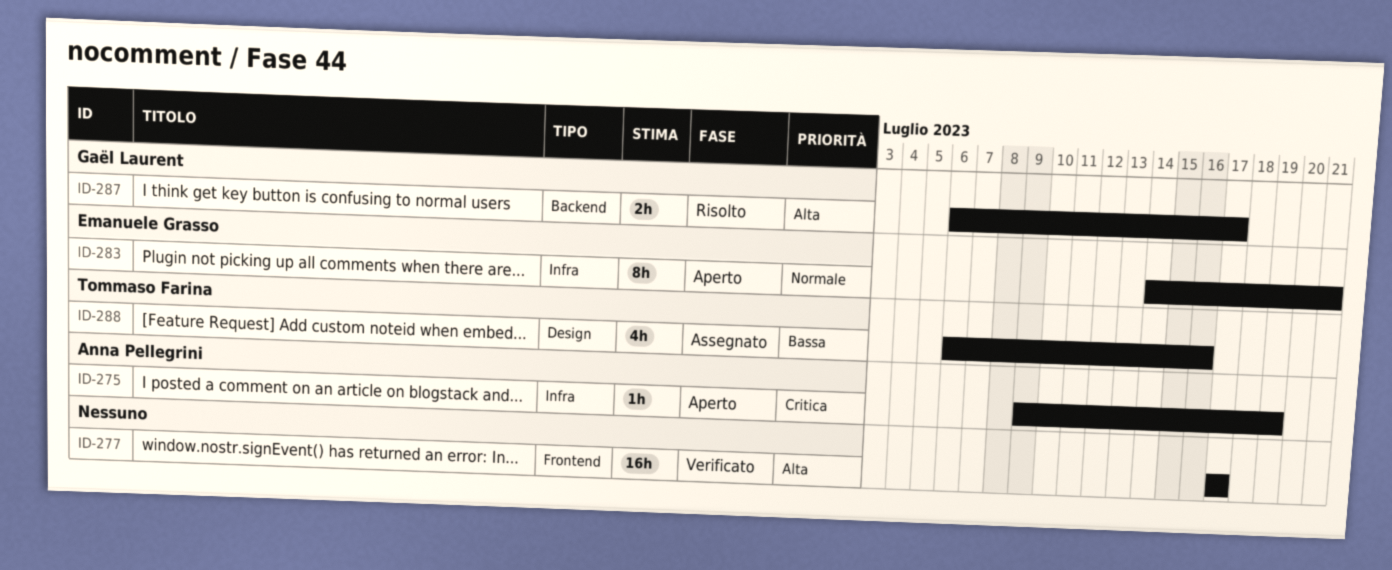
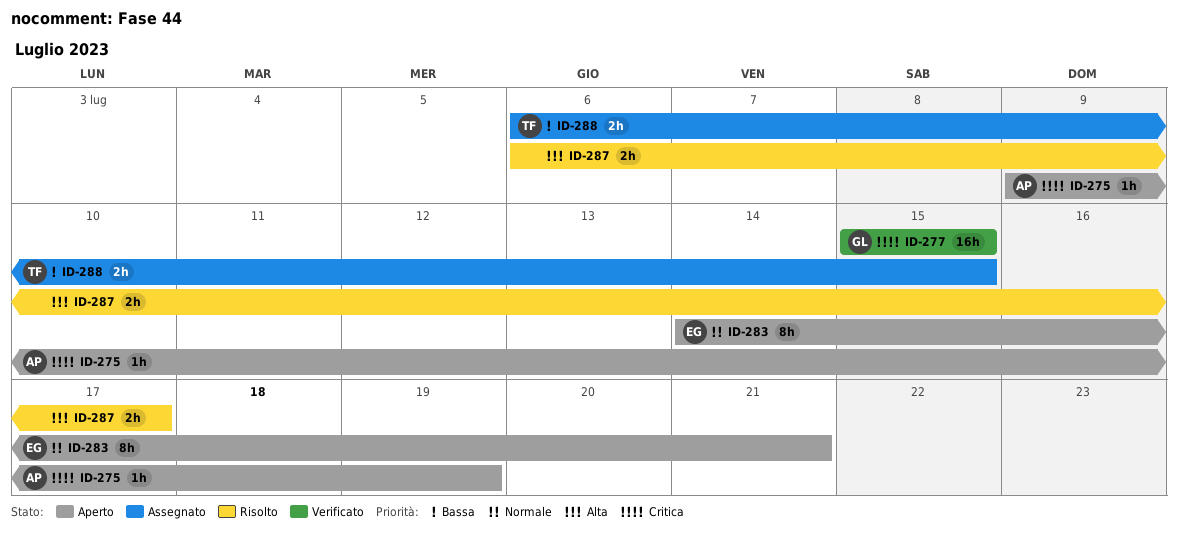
ID-277, owner: none -> Gaël Laurent
ID-277, priority: Alta -> Critica
ID-277, start: Jul 17 -> Jul 15
ID-277, due: Jul 17 -> Jul 15
ID-287, owner: Gaël Laurent -> none
ID-288, estimate: 4h -> 2h
ID-288, due: Jul 16 -> Jul 15

